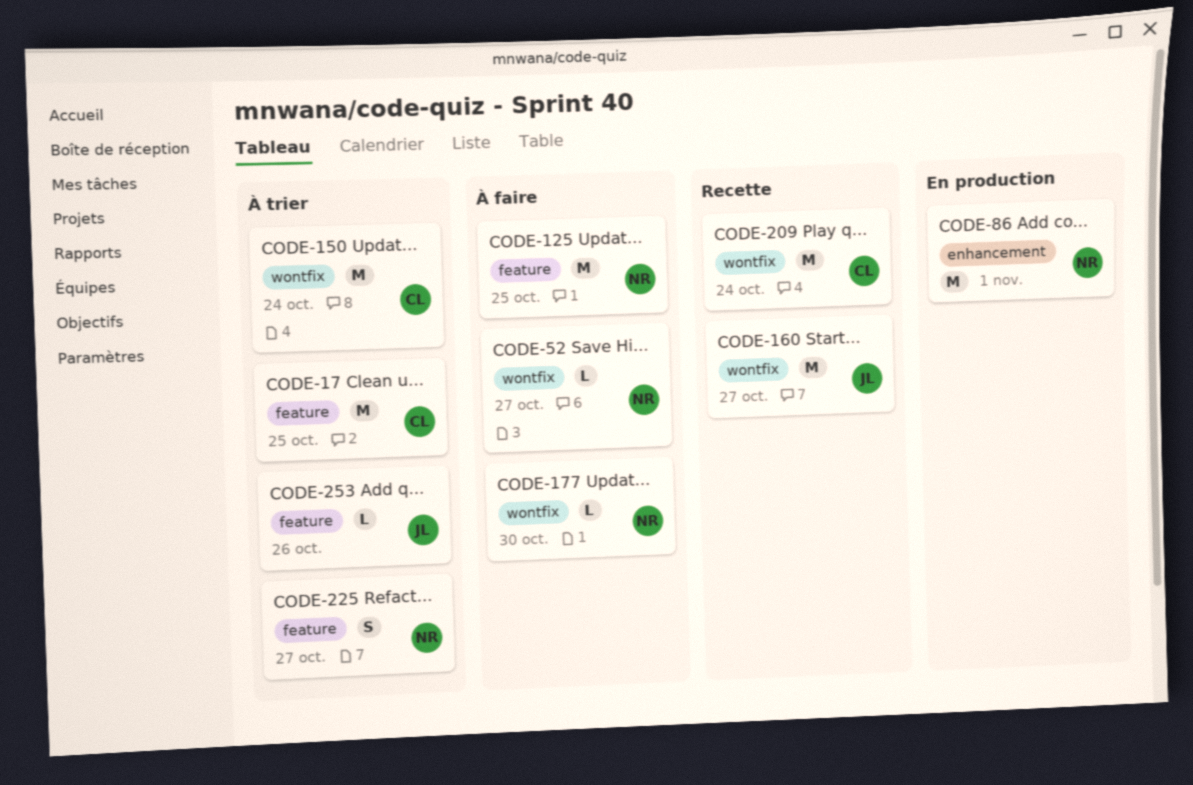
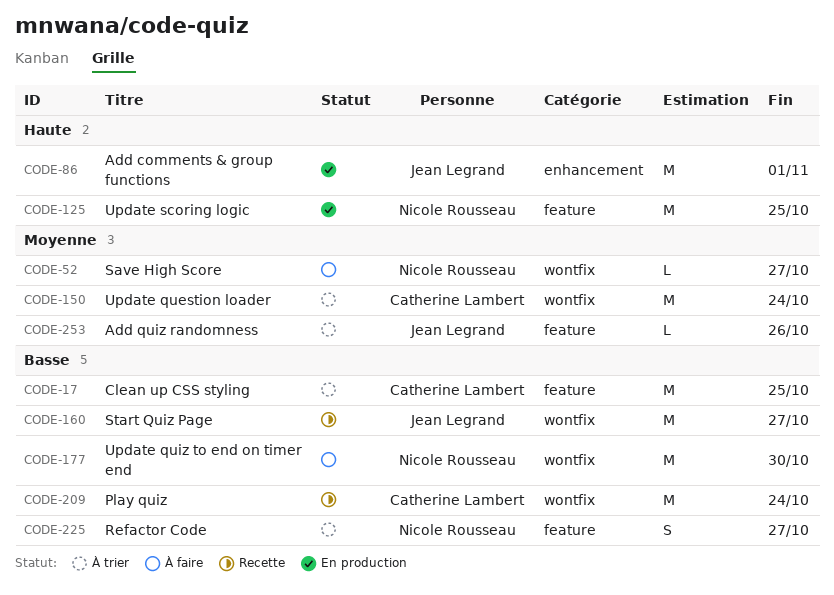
CODE-86, owner: Nicole Rousseau -> Jean Legrand
CODE-125, status: À faire -> En production
CODE-177, estimate: L -> M

